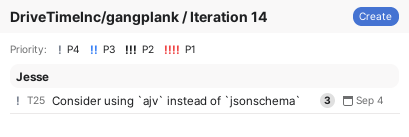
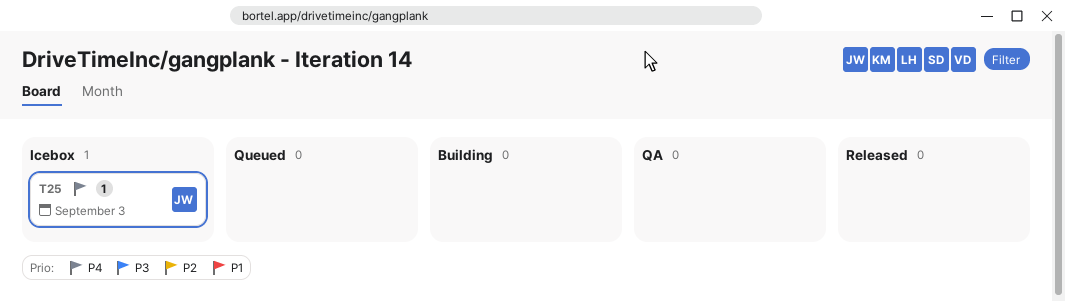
T25, estimate: 3 -> 1
T25, due: Sep 4 -> Sep 3

